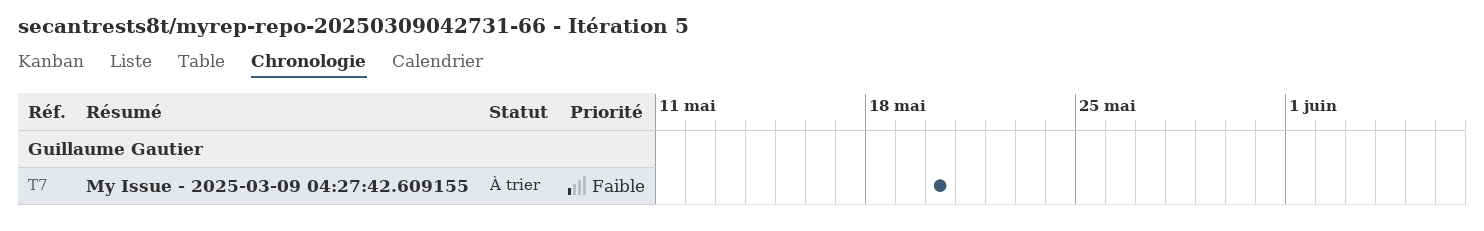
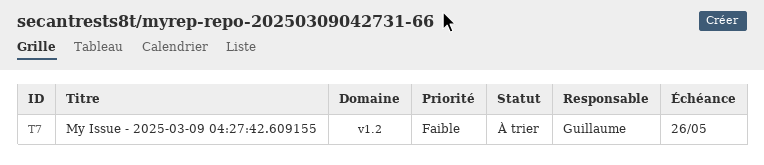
T7, due: May 20 -> May 26

